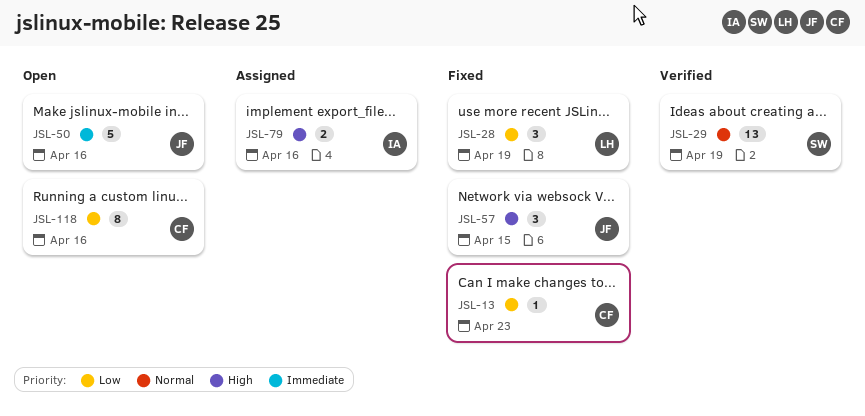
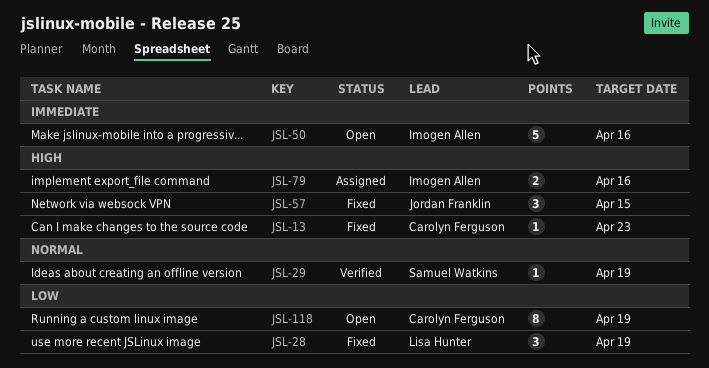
JSL-13, priority: Low -> High
JSL-29, estimate: 13 -> 1
JSL-50, owner: Jordan Franklin -> Imogen Allen
JSL-118, due: Apr 16 -> Apr 19

